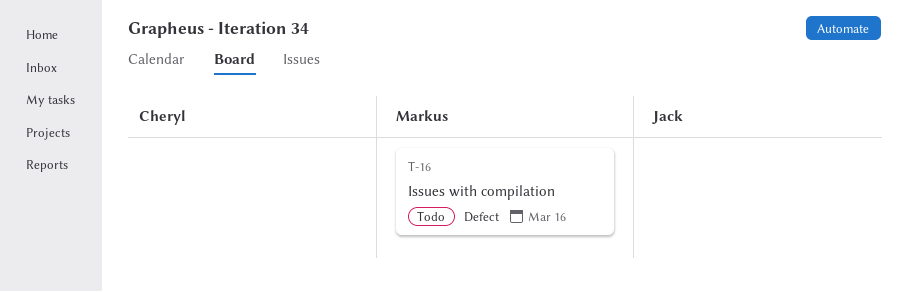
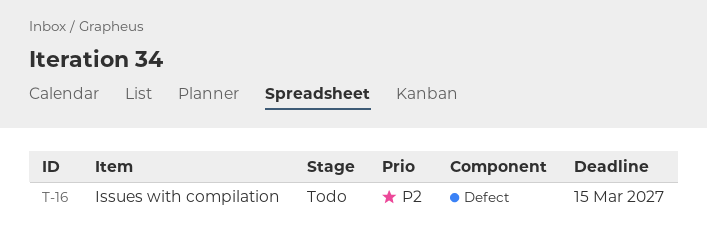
T-16, due: Mar 16 -> Mar 15

